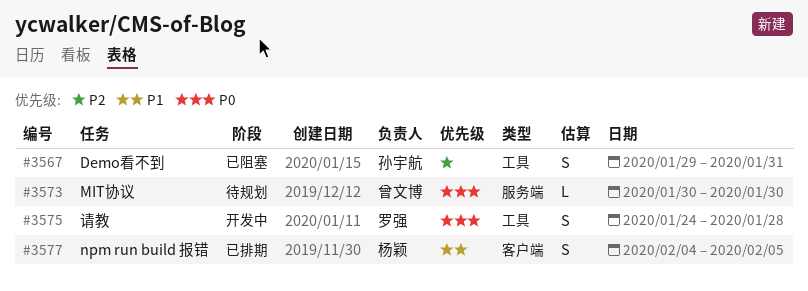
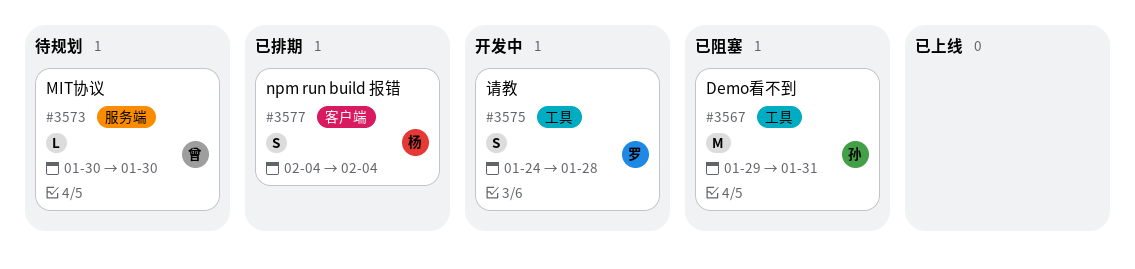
#3567, estimate: S -> M
#3577, due: Feb 5 -> Feb 4

